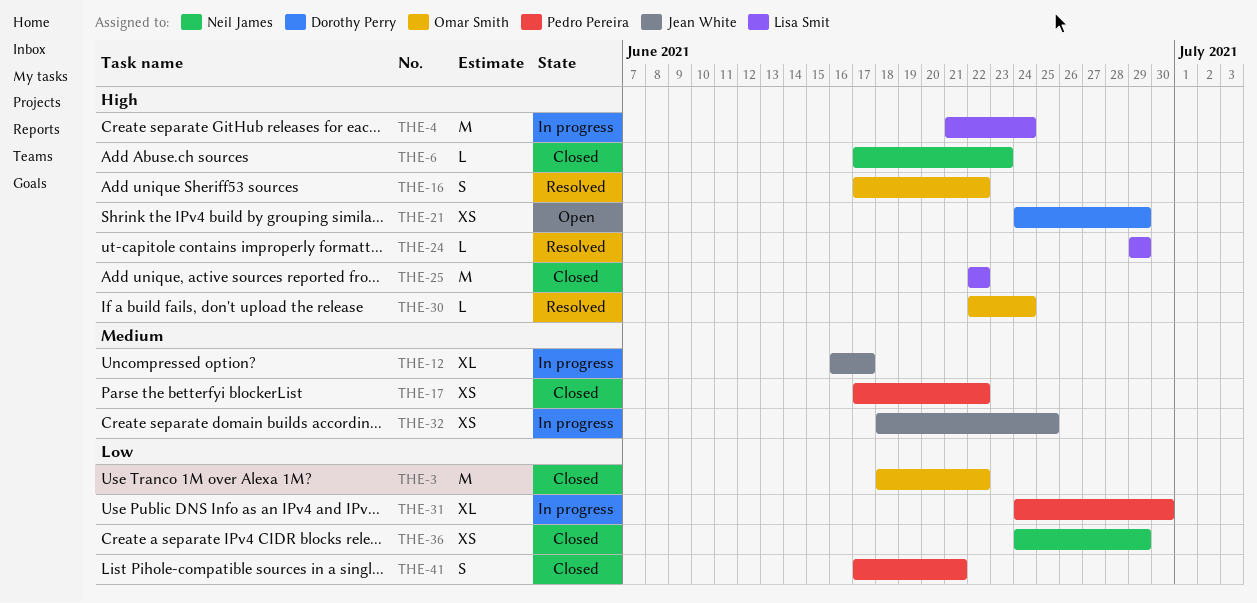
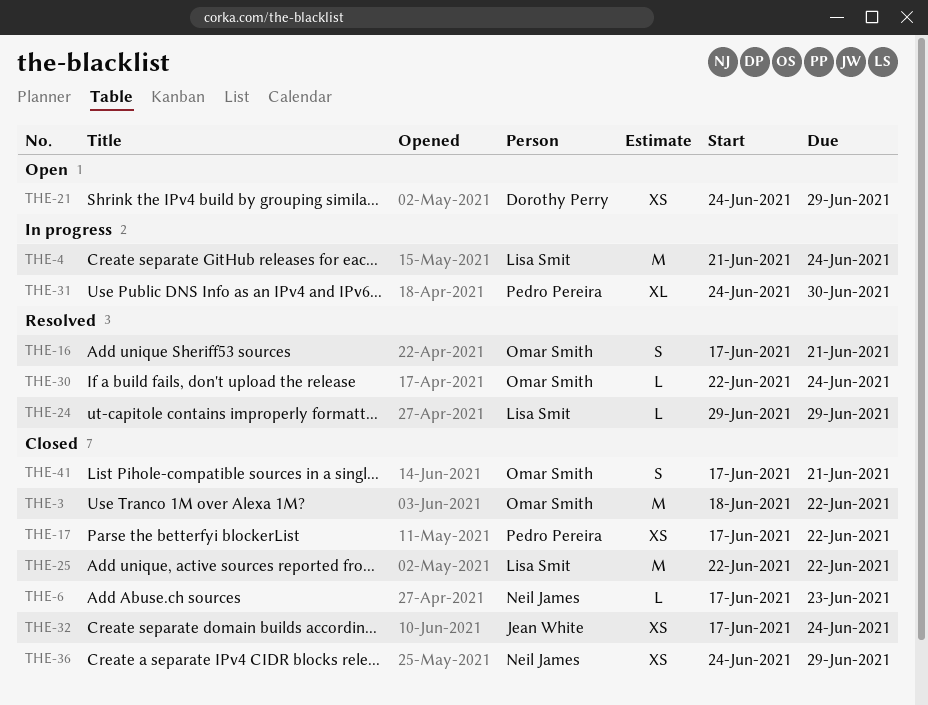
THE-12: present -> none
THE-16, due: Jun 22 -> Jun 21
THE-32, status: In progress -> Closed
THE-32, start: Jun 18 -> Jun 17
THE-32, due: Jun 25 -> Jun 24
THE-41, owner: Pedro Pereira -> Omar Smith

